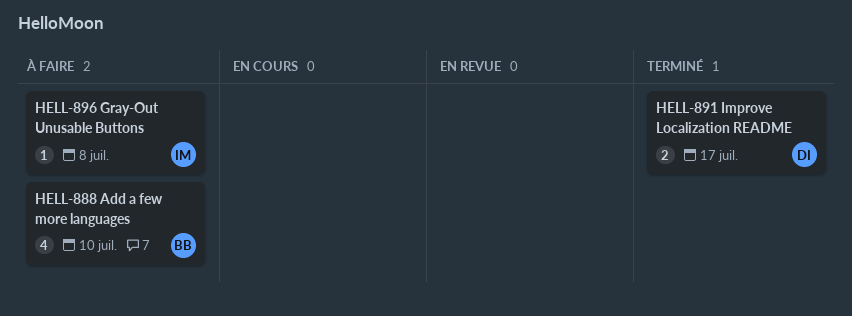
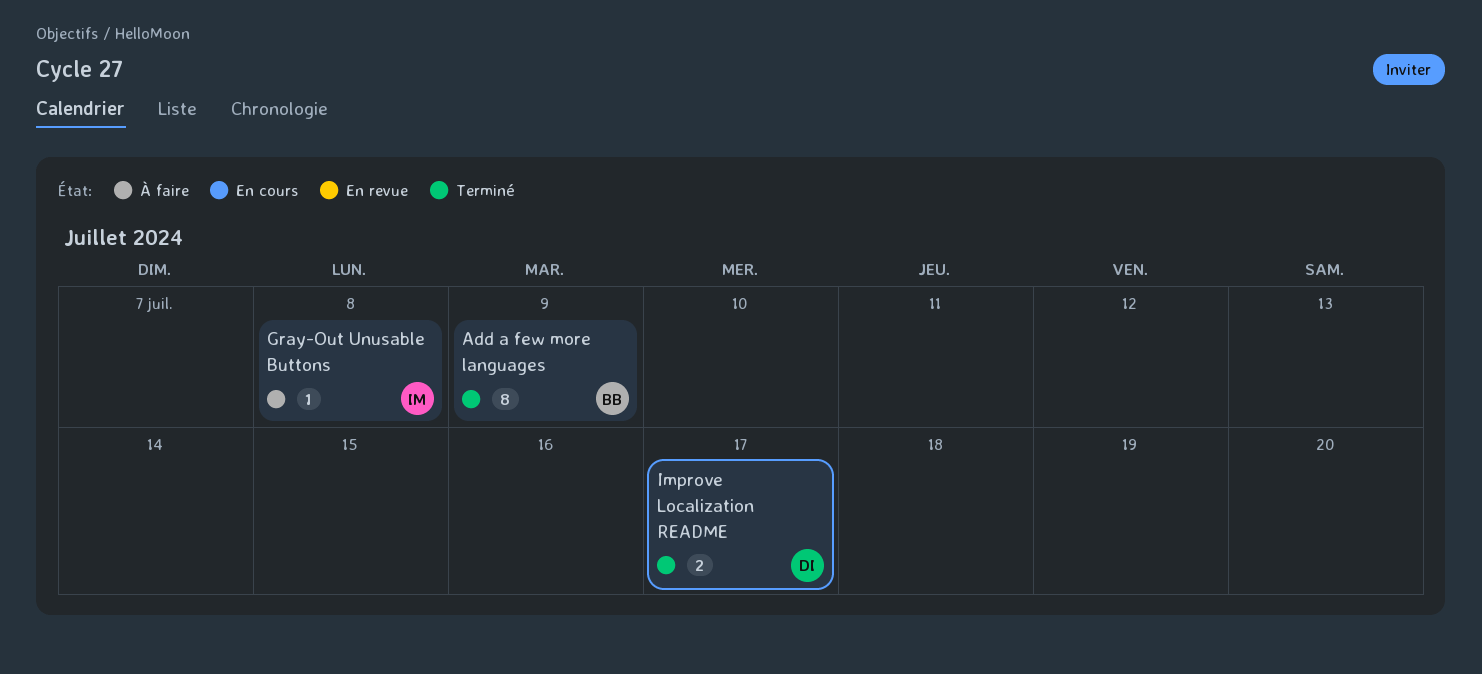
Add a few more languages, status: À faire -> Terminé
Add a few more languages, estimate: 4 -> 8
Add a few more languages, due: Jul 10 -> Jul 9

